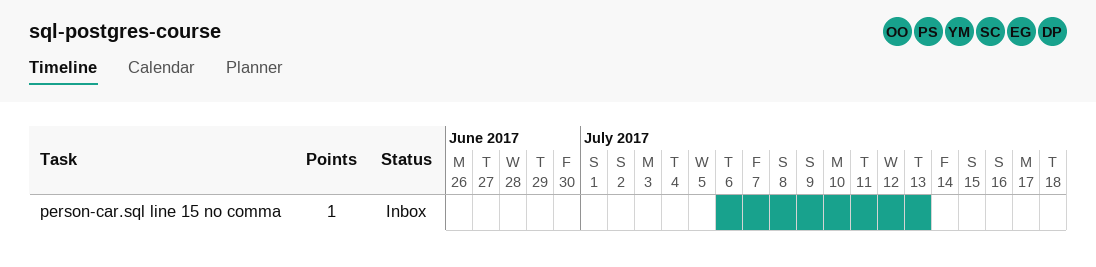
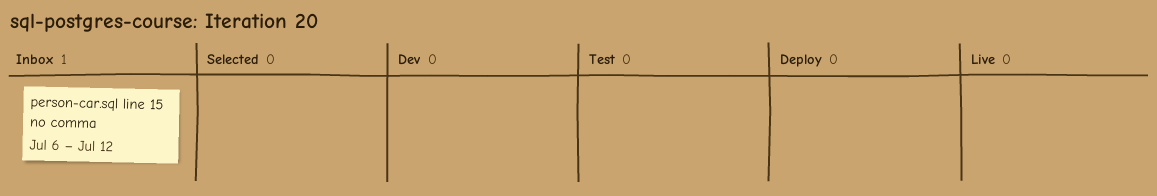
person-car.sql line 15 no comma, due: Jul 13 -> Jul 12

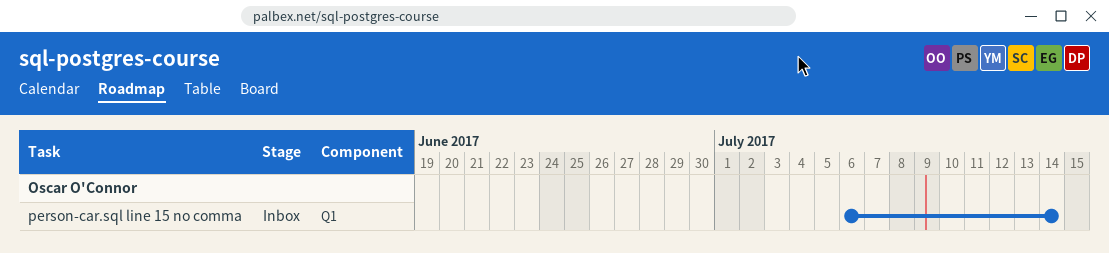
person-car.sql line 15 no comma, due: Jul 12 -> Jul 14

